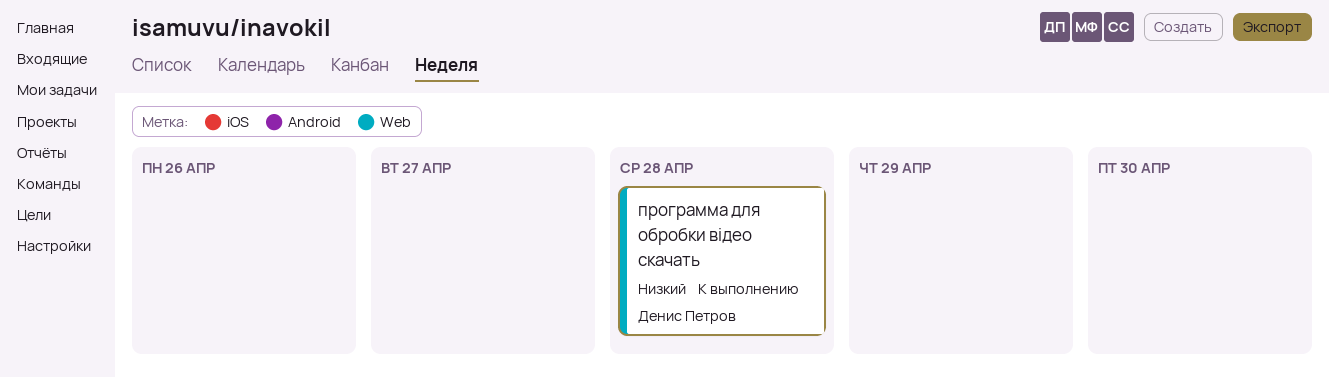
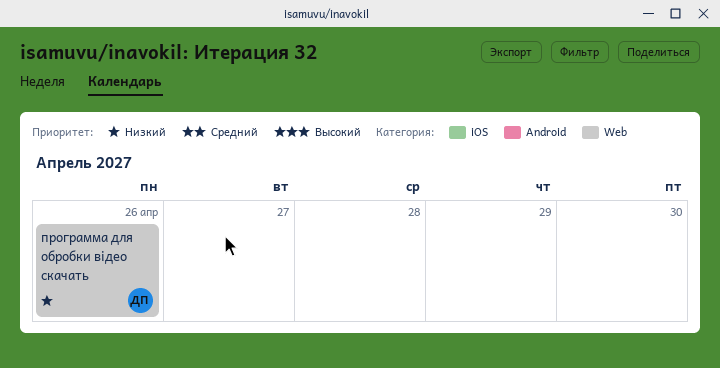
программа для обробки відео скачать, due: Apr 28 -> Apr 26

